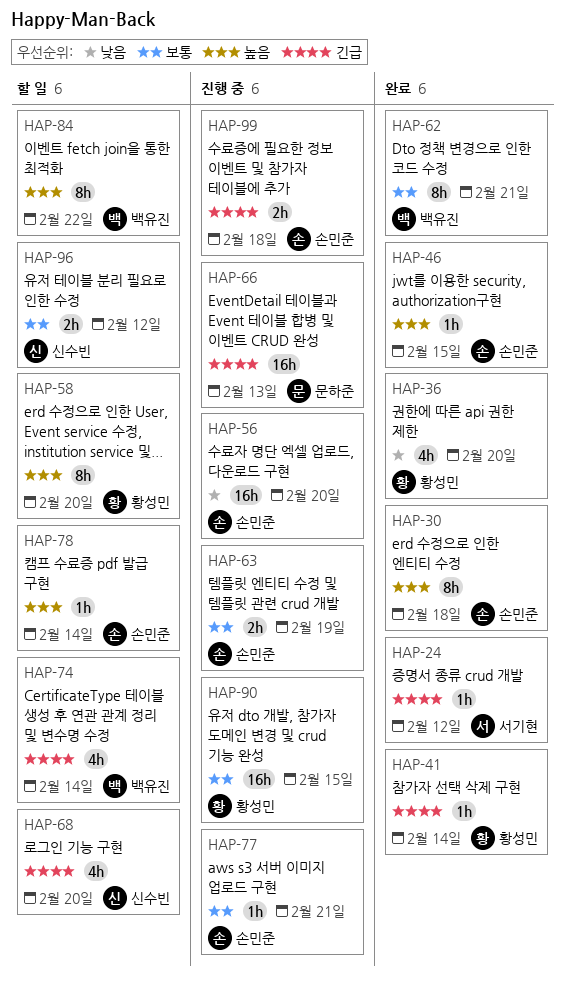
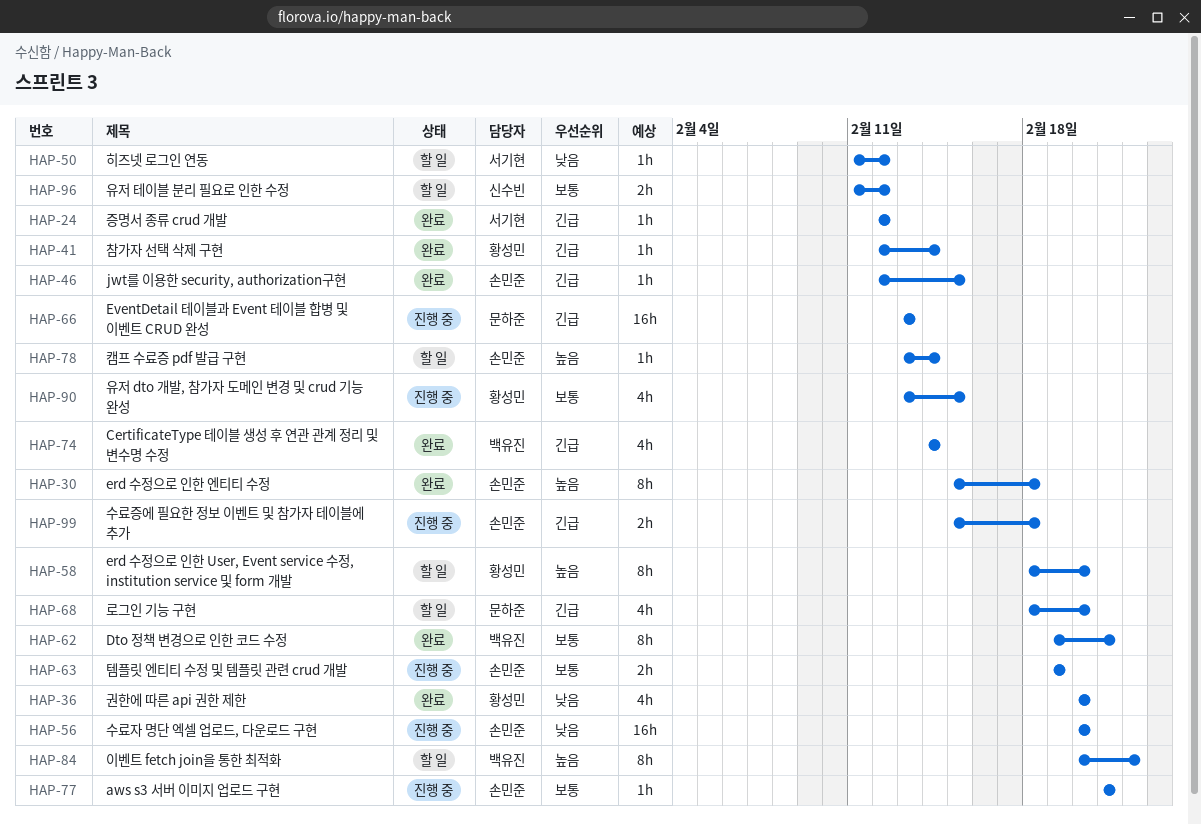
HAP-46, priority: 높음 -> 긴급
HAP-50: none -> present
HAP-68, owner: 신수빈 -> 문하준
HAP-74, status: 할 일 -> 완료
HAP-90, estimate: 16h -> 4h

